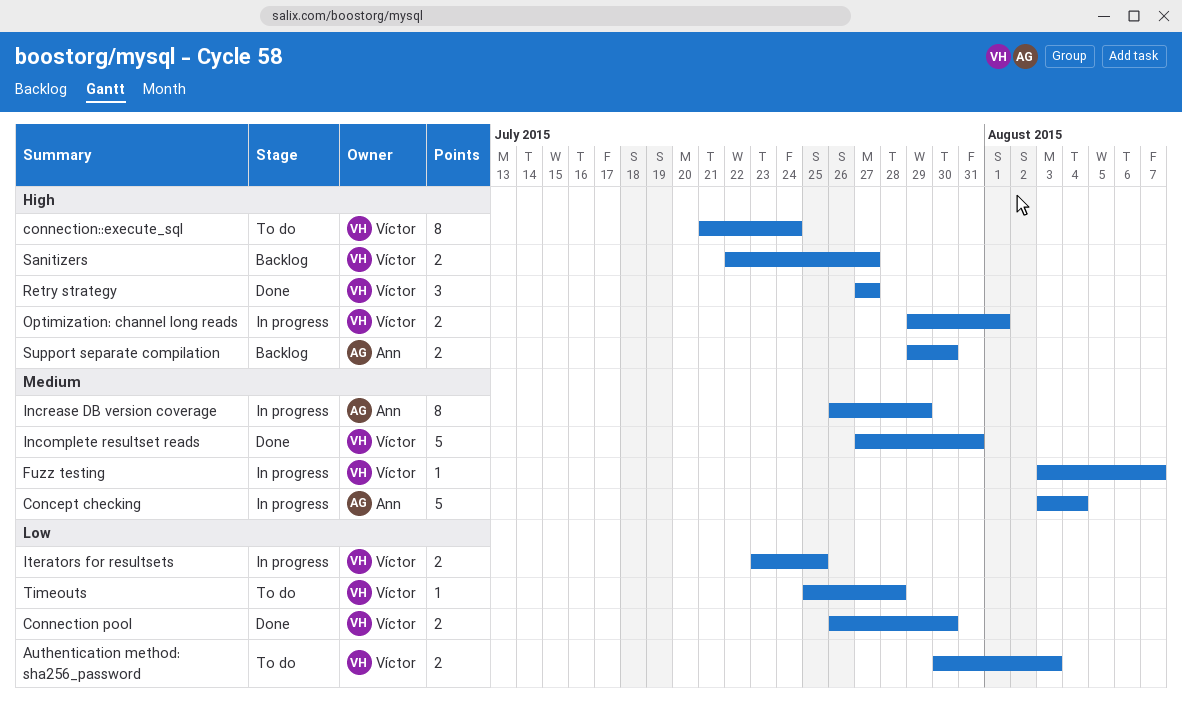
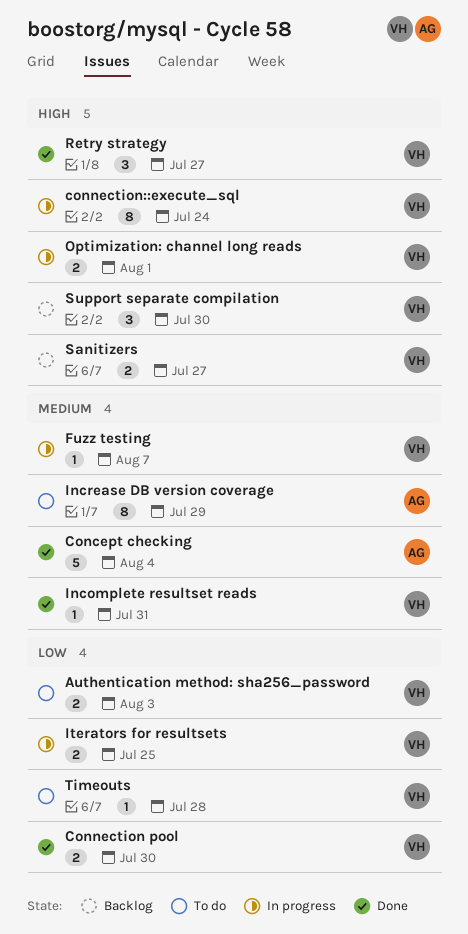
Concept checking, status: In progress -> Done
connection::execute_sql, status: To do -> In progress
Incomplete resultset reads, estimate: 5 -> 1
Increase DB version coverage, status: In progress -> To do
Support separate compilation, owner: Ann -> Víctor
Support separate compilation, estimate: 2 -> 3

